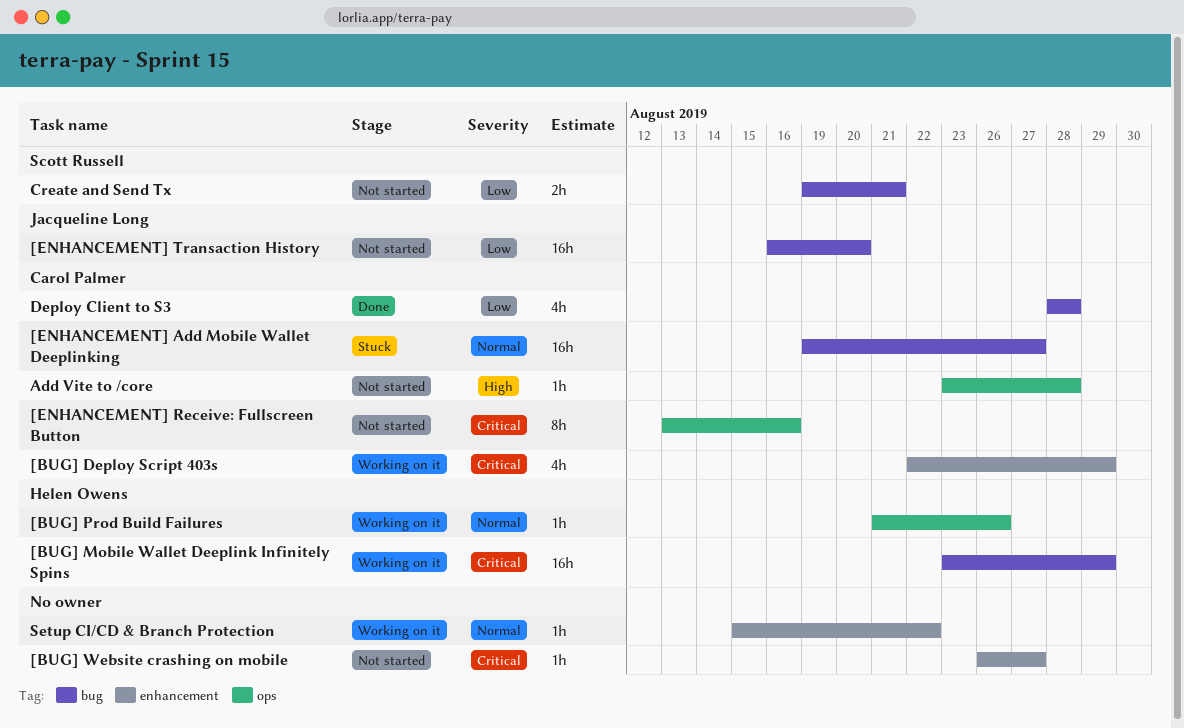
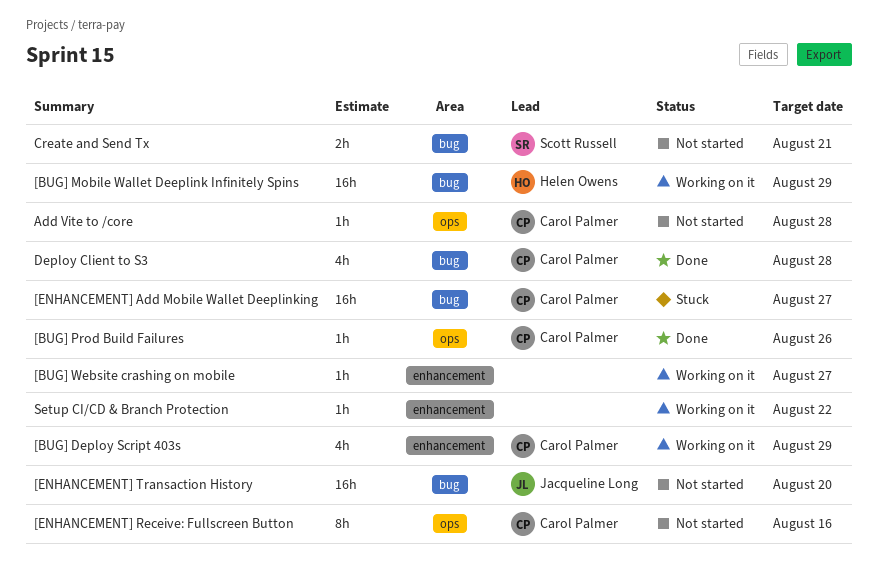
[BUG] Prod Build Failures, status: Working on it -> Done
[BUG] Prod Build Failures, owner: Helen Owens -> Carol Palmer
[BUG] Website crashing on mobile, status: Not started -> Working on it

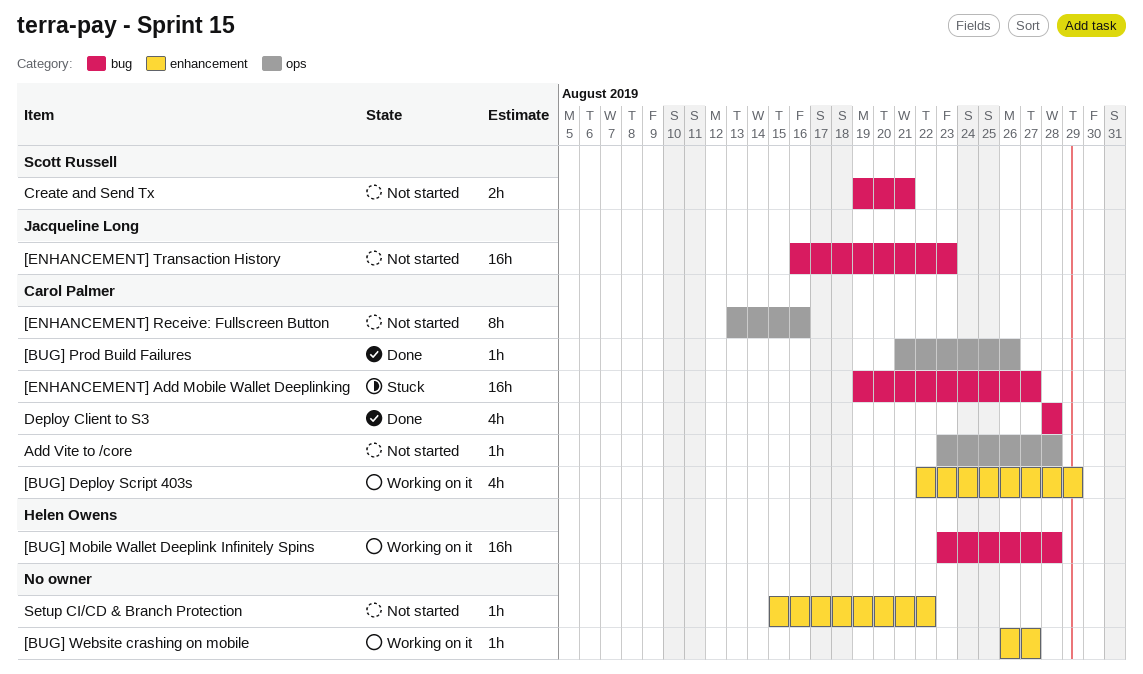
[BUG] Mobile Wallet Deeplink Infinitely Spins, due: Aug 29 -> Aug 28
[ENHANCEMENT] Transaction History, due: Aug 20 -> Aug 23
Setup CI/CD & Branch Protection, status: Working on it -> Not started

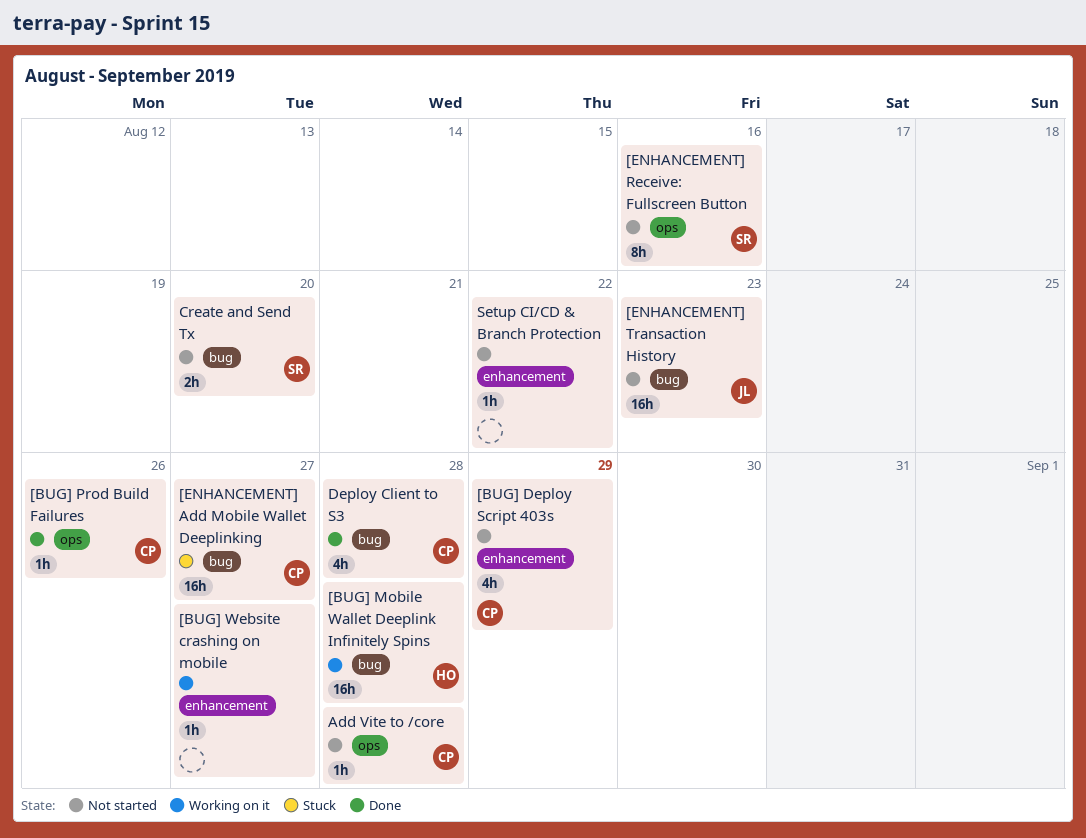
[BUG] Deploy Script 403s, status: Working on it -> Not started
[ENHANCEMENT] Receive: Fullscreen Button, owner: Carol Palmer -> Scott Russell
Create and Send Tx, due: Aug 21 -> Aug 20

